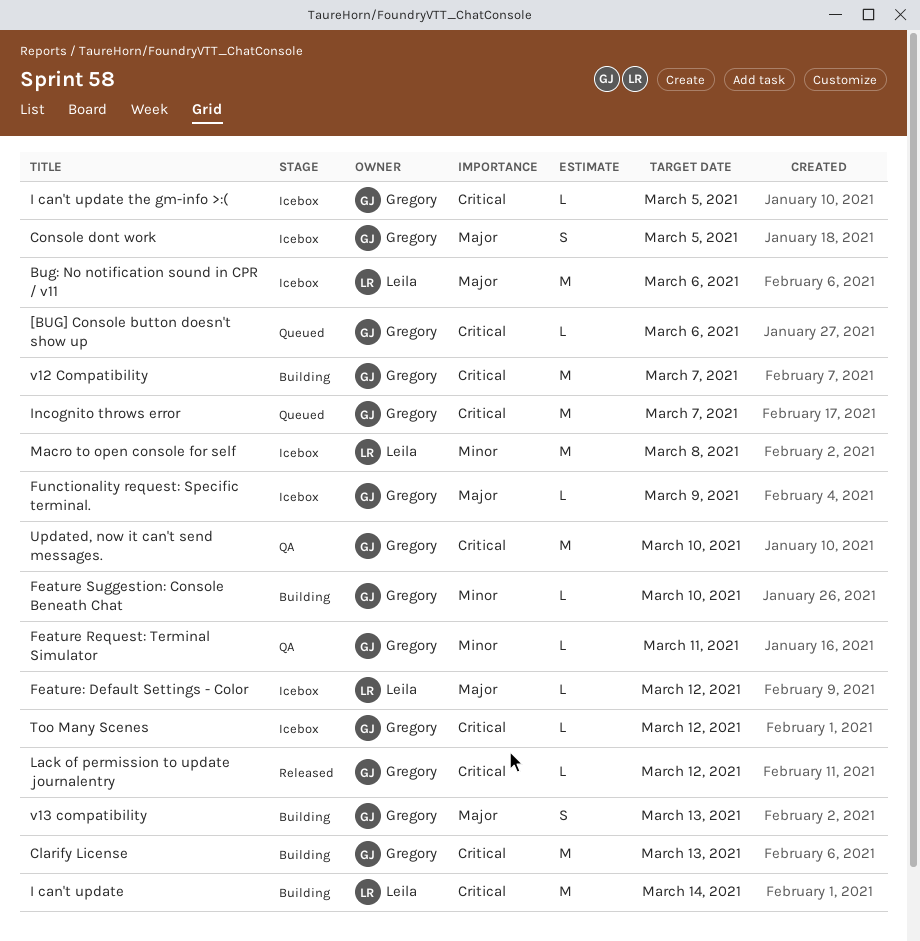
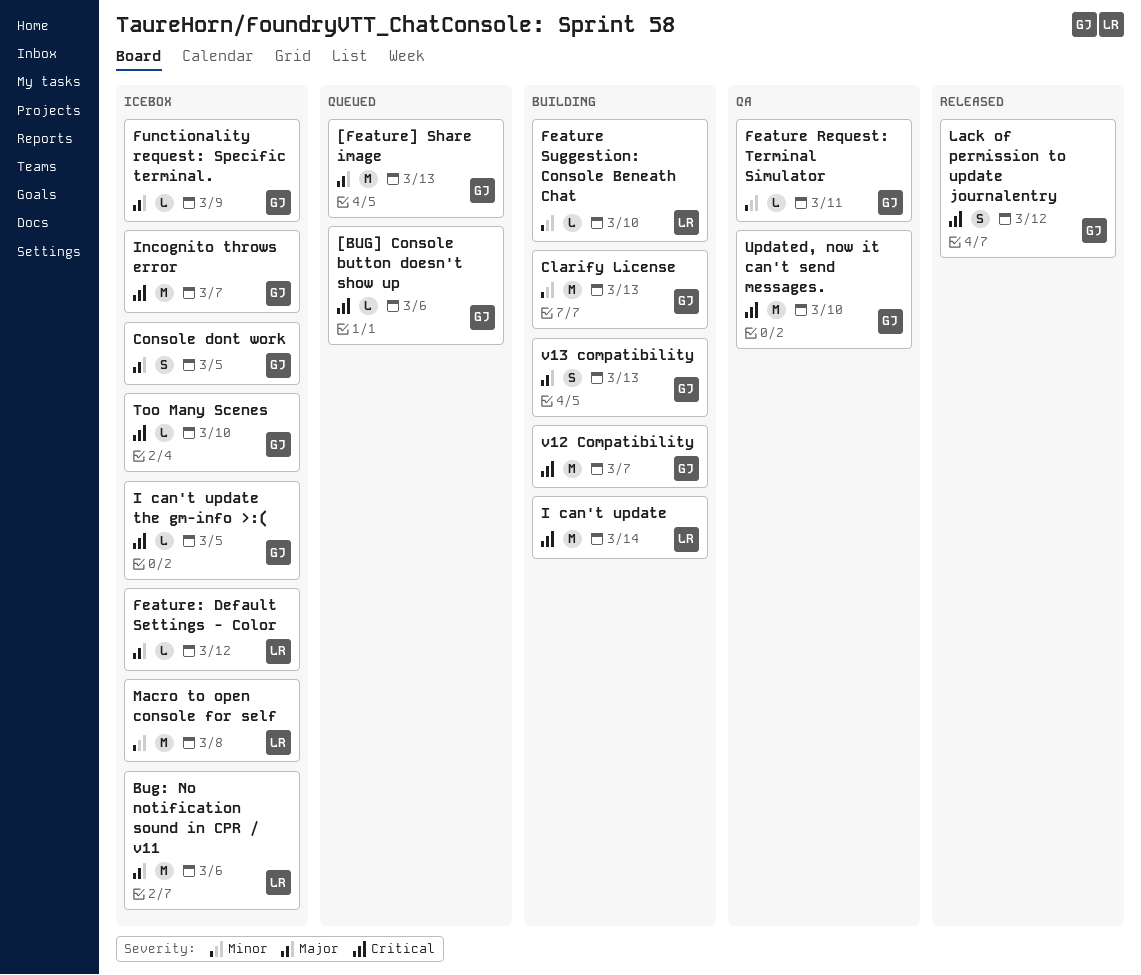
[Feature] Share image: none -> present
Clarify License, priority: Critical -> Minor
Feature Suggestion: Console Beneath Chat, owner: Gregory -> Leila
Incognito throws error, status: Queued -> Icebox
Lack of permission to update journalentry, estimate: L -> S
Too Many Scenes, due: Mar 12 -> Mar 10

